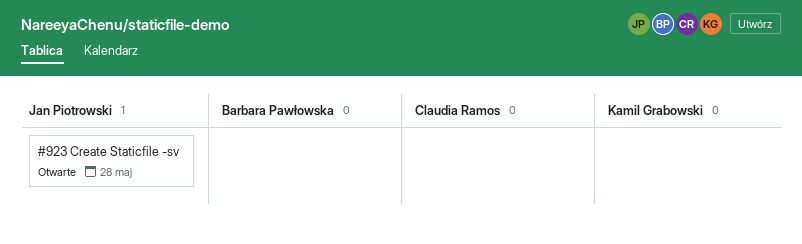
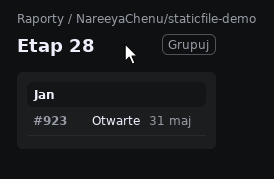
#923, due: May 28 -> May 31

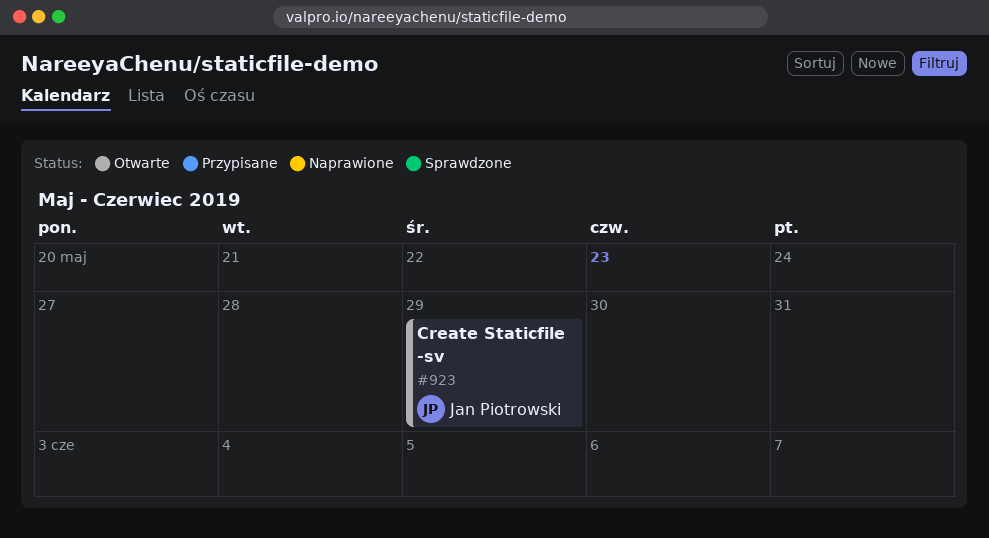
#923, due: May 31 -> May 29

